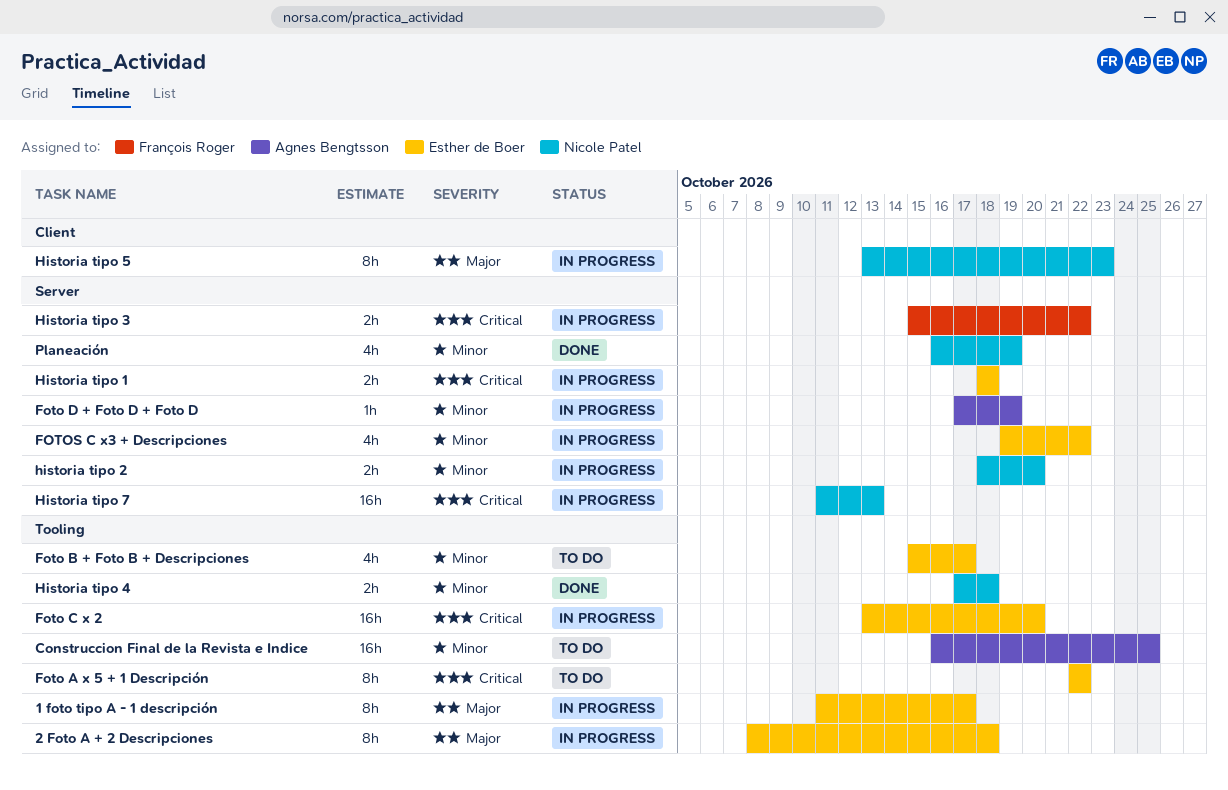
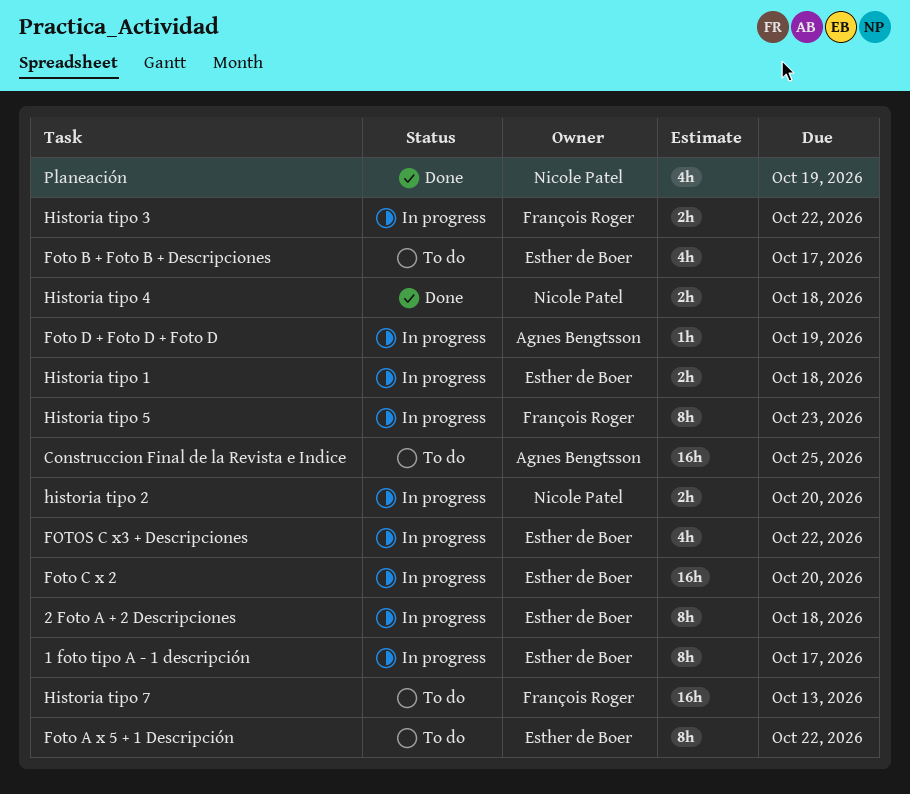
Historia tipo 5, owner: Nicole Patel -> François Roger
Historia tipo 7, status: In progress -> To do
Historia tipo 7, owner: Nicole Patel -> François Roger

